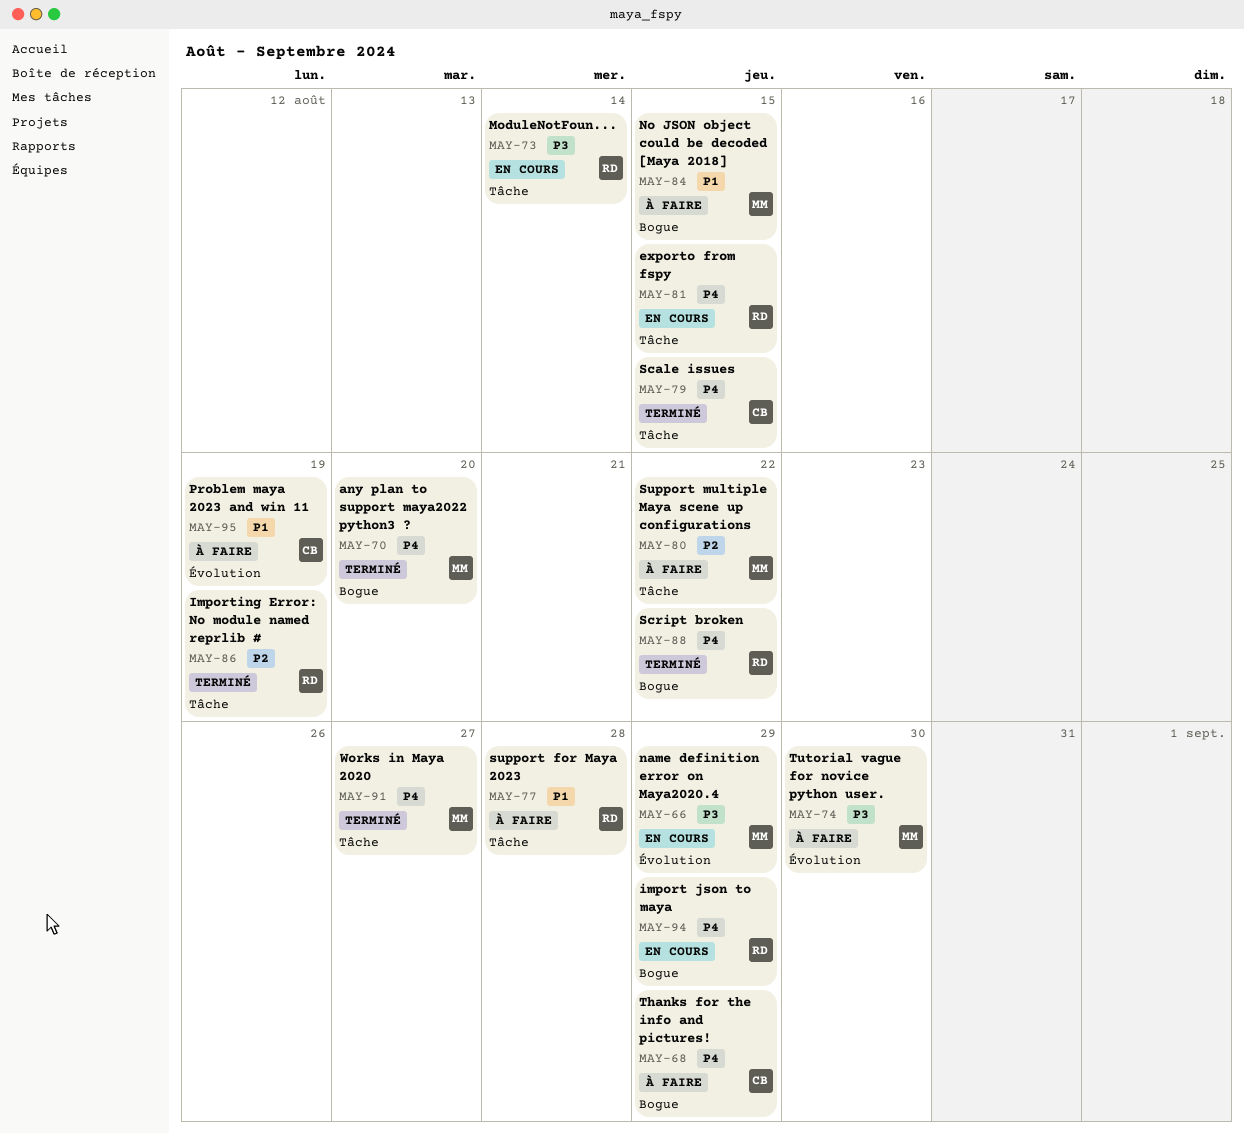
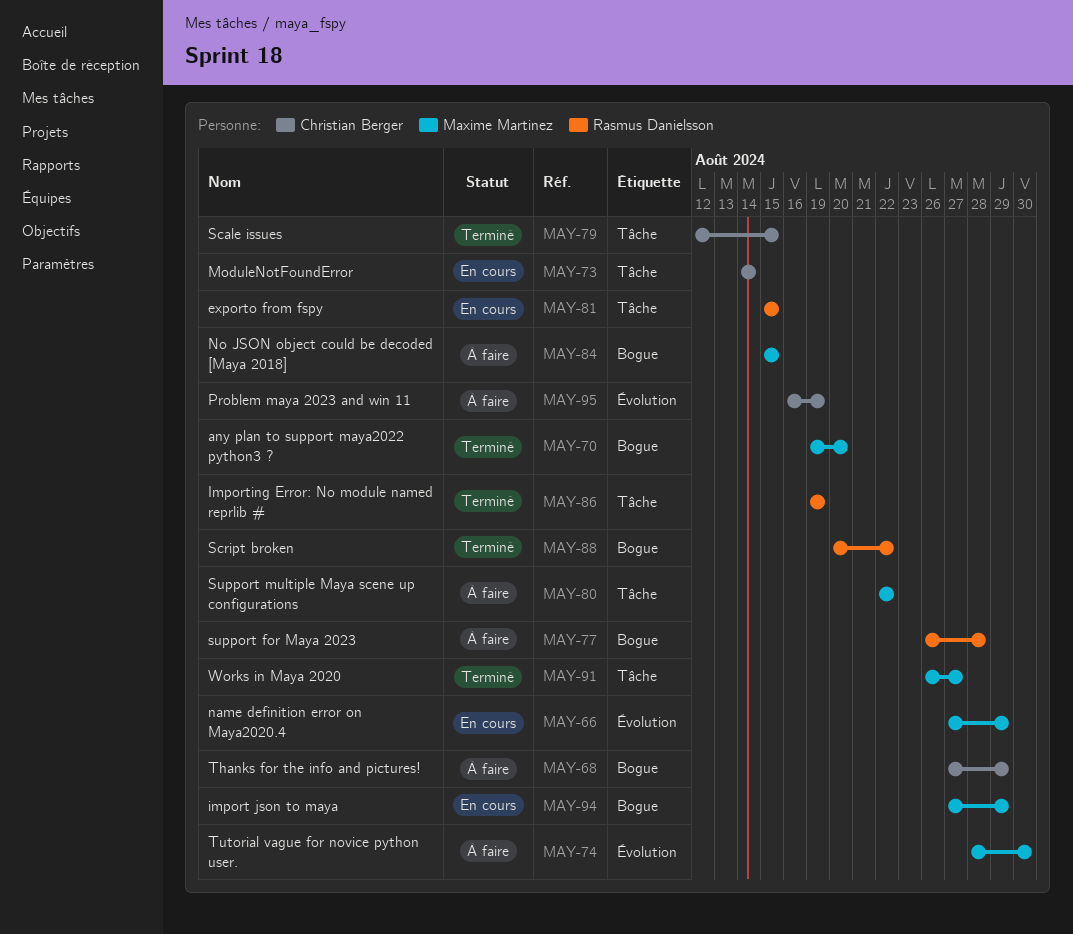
MAY-73, owner: Rasmus Danielsson -> Christian Berger
MAY-77, label: Tâche -> Bogue
MAY-94, owner: Rasmus Danielsson -> Maxime Martinez

